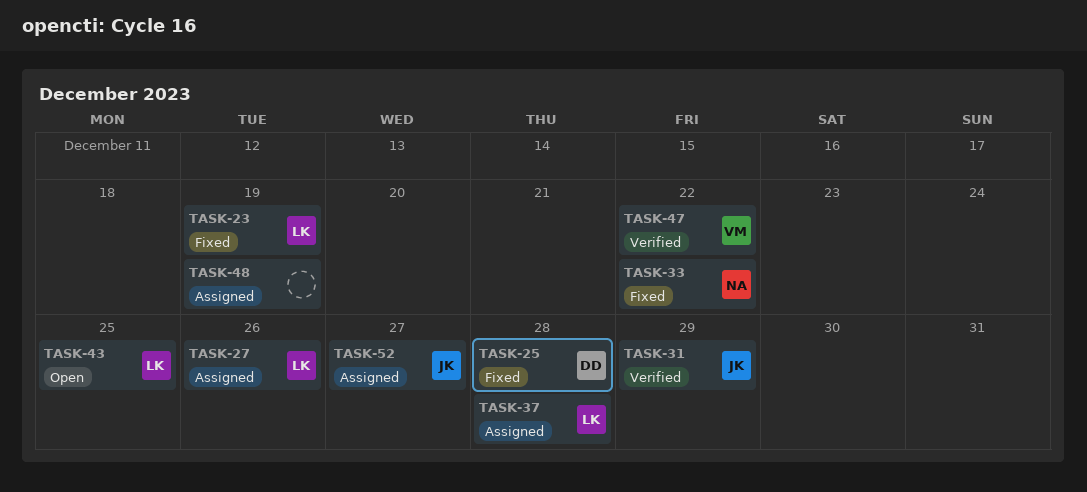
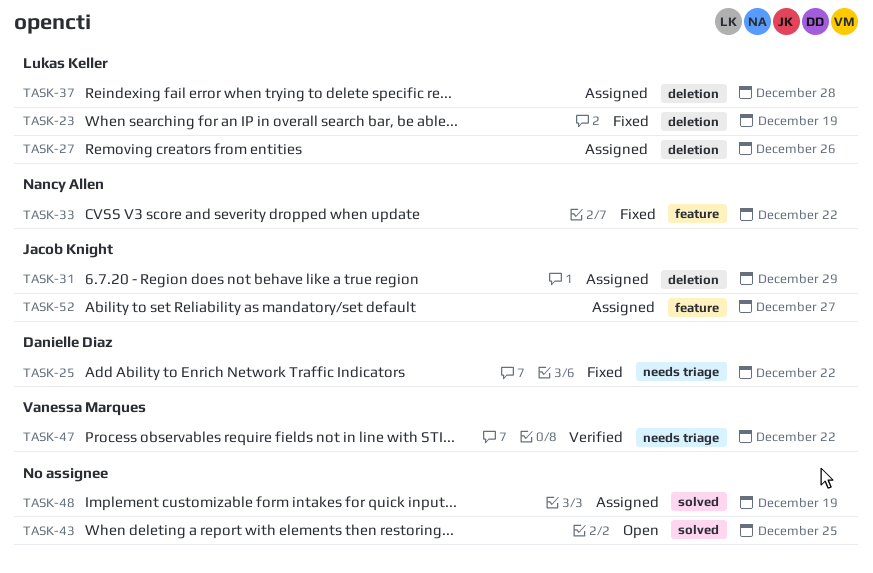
TASK-25, due: Dec 28 -> Dec 22
TASK-31, status: Verified -> Assigned
TASK-43, owner: Lukas Keller -> none

